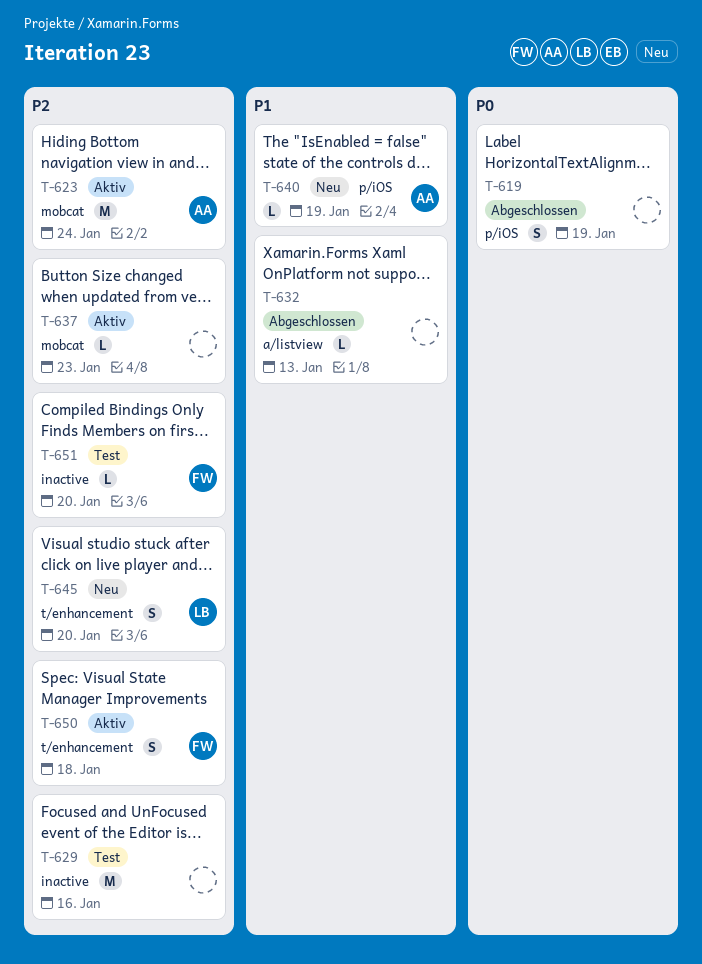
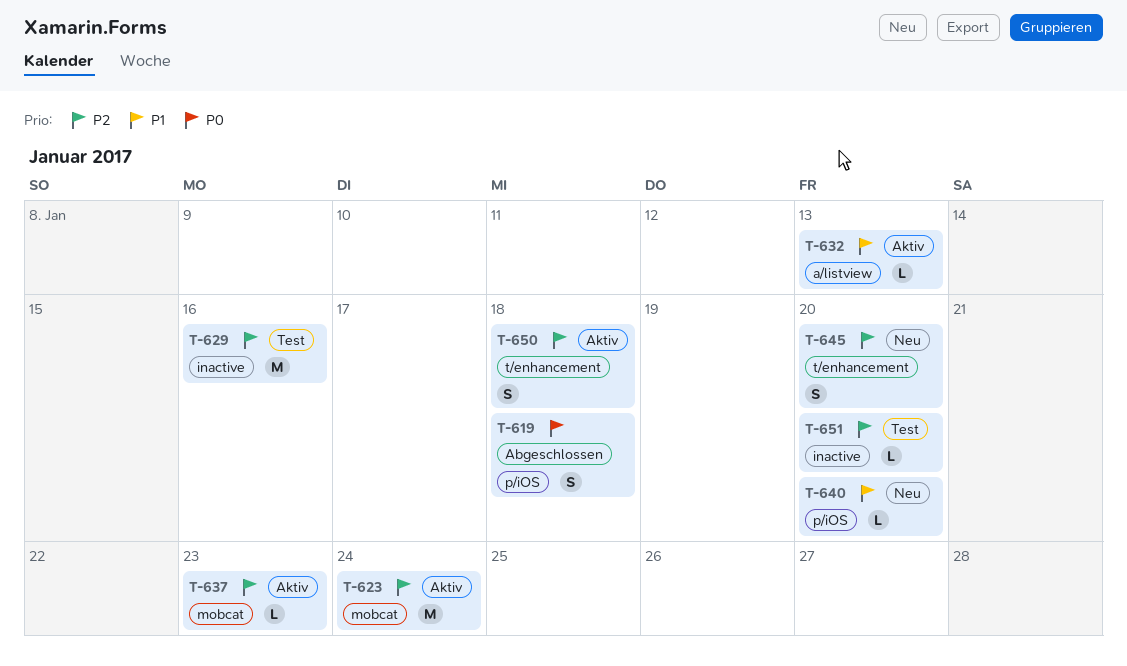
T-619, due: Jan 19 -> Jan 18
T-632, status: Abgeschlossen -> Aktiv
T-640, due: Jan 19 -> Jan 20

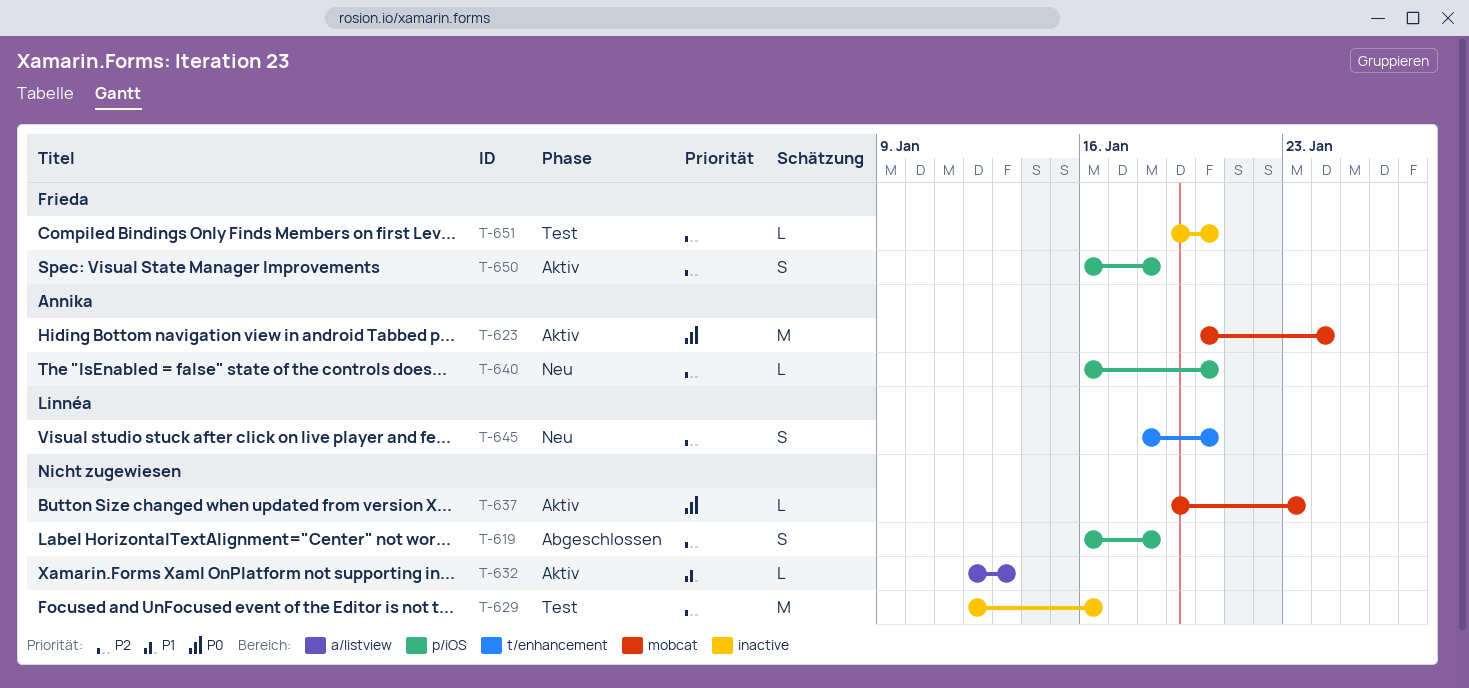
T-619, priority: P0 -> P2
T-623, priority: P2 -> P0
T-637, priority: P2 -> P0
T-640, priority: P1 -> P2
T-650, label: t/enhancement -> p/iOS

